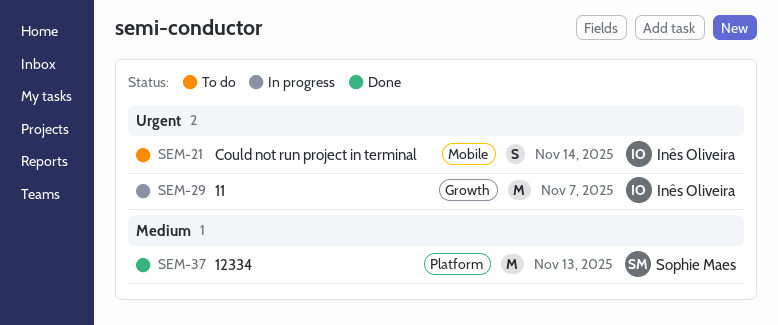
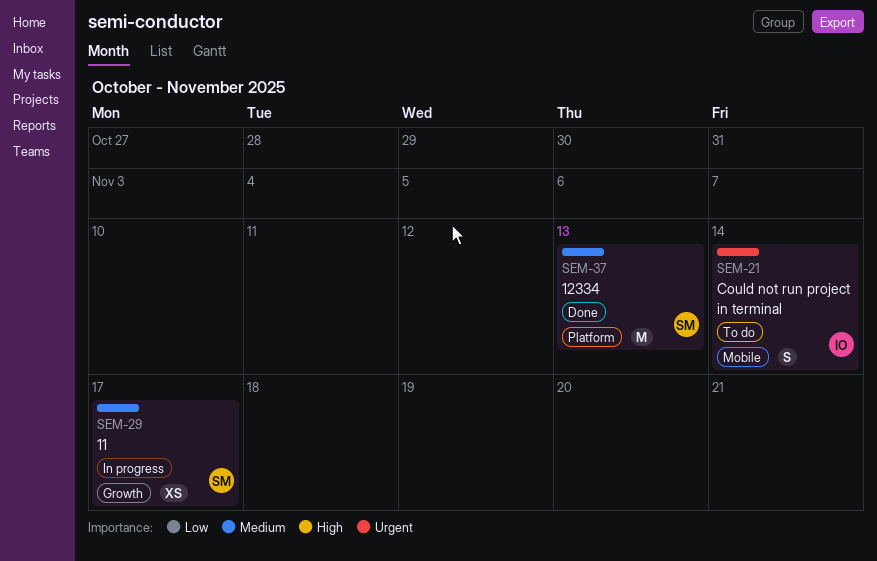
SEM-29, owner: Inês Oliveira -> Sophie Maes
SEM-29, priority: Urgent -> Medium
SEM-29, estimate: M -> XS
SEM-29, due: Nov 7 -> Nov 17

